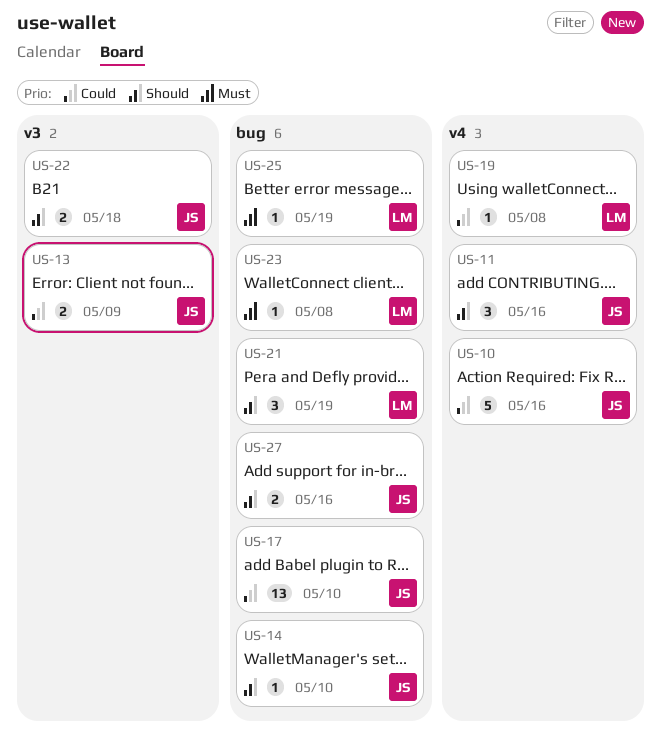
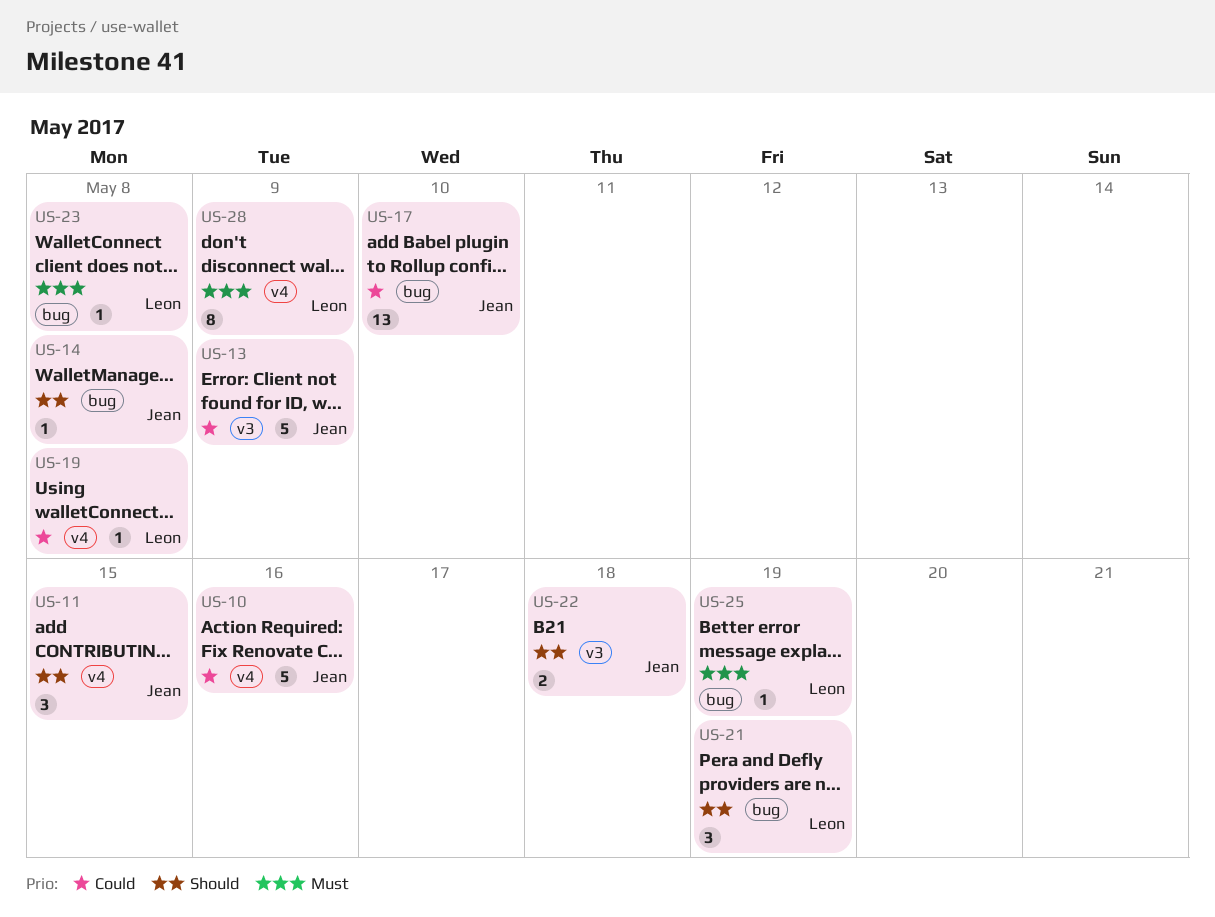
US-11, due: May 16 -> May 15
US-13, estimate: 2 -> 5
US-14, due: May 10 -> May 8
US-27: present -> none
US-28: none -> present

